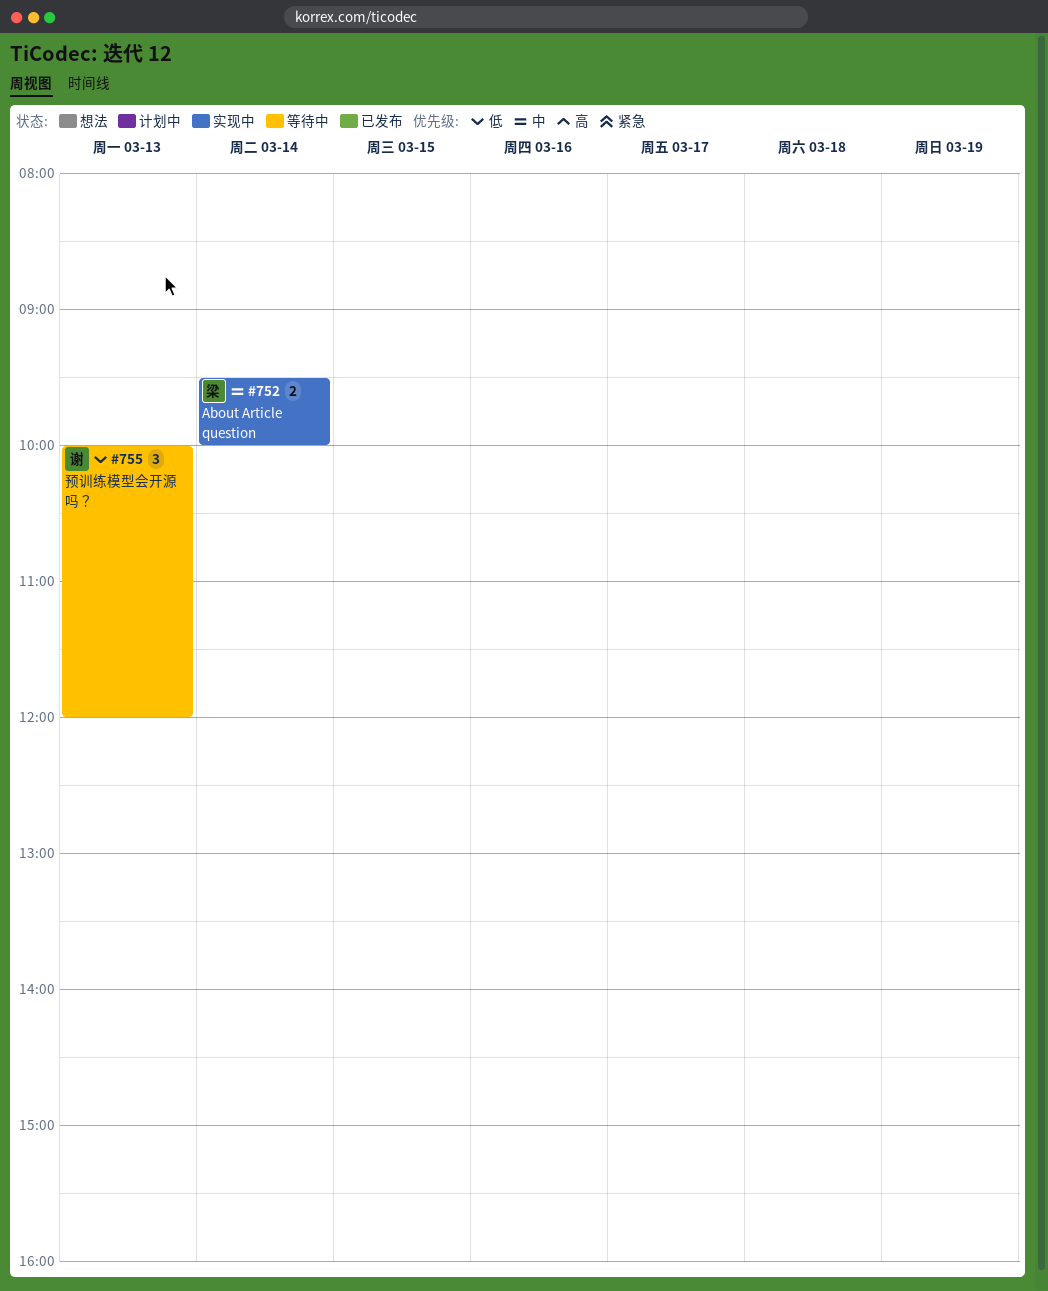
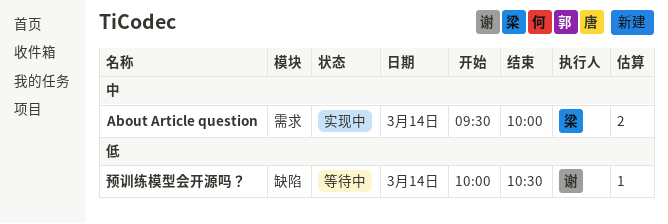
预训练模型会开源吗？, estimate: 3 -> 1
预训练模型会开源吗？, day: Mar 13 -> Mar 14
预训练模型会开源吗？, ends: 12:00 -> 10:30

